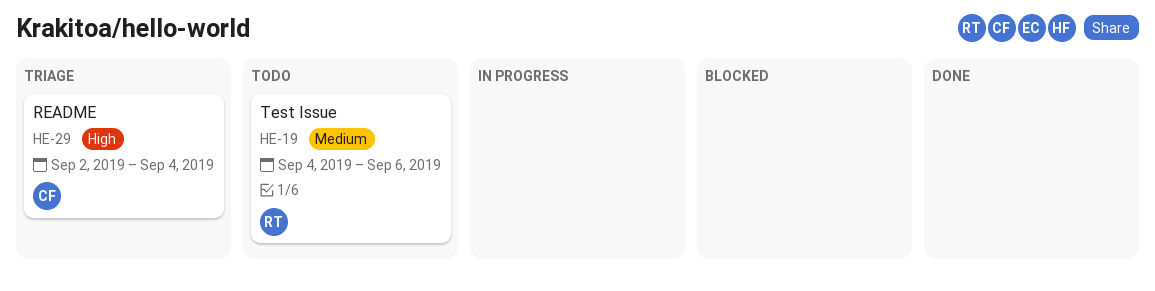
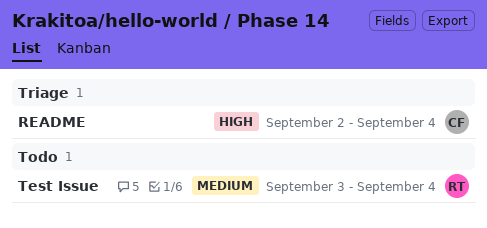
Test Issue, start: Sep 4 -> Sep 3
Test Issue, due: Sep 6 -> Sep 4

